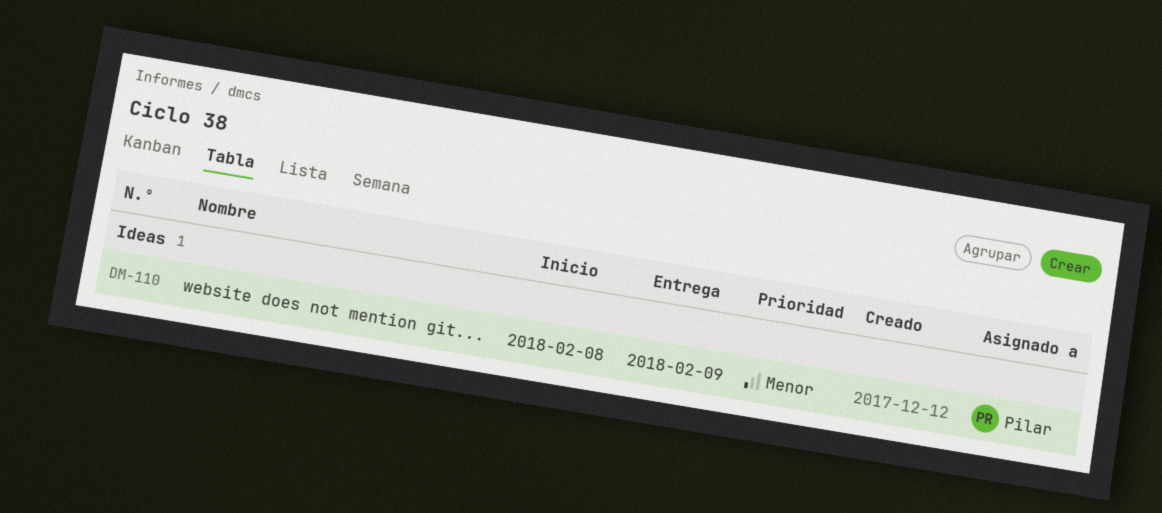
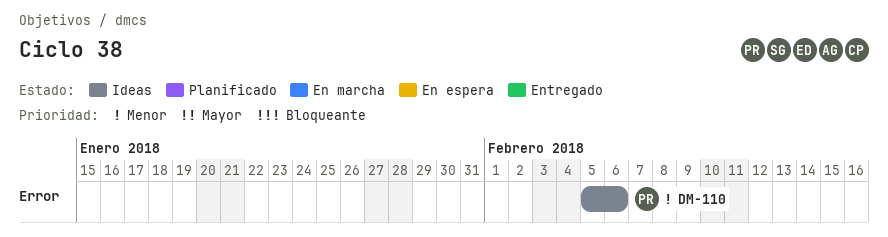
DM-110, start: Feb 8 -> Feb 5
DM-110, due: Feb 9 -> Feb 6

